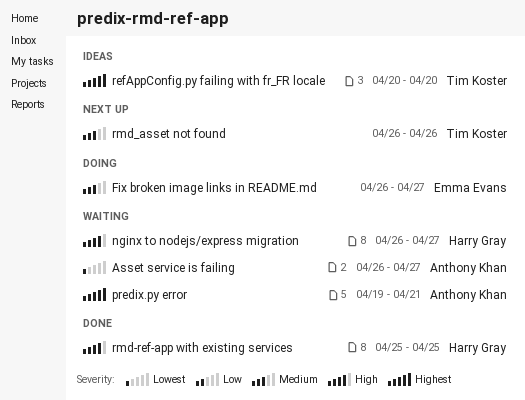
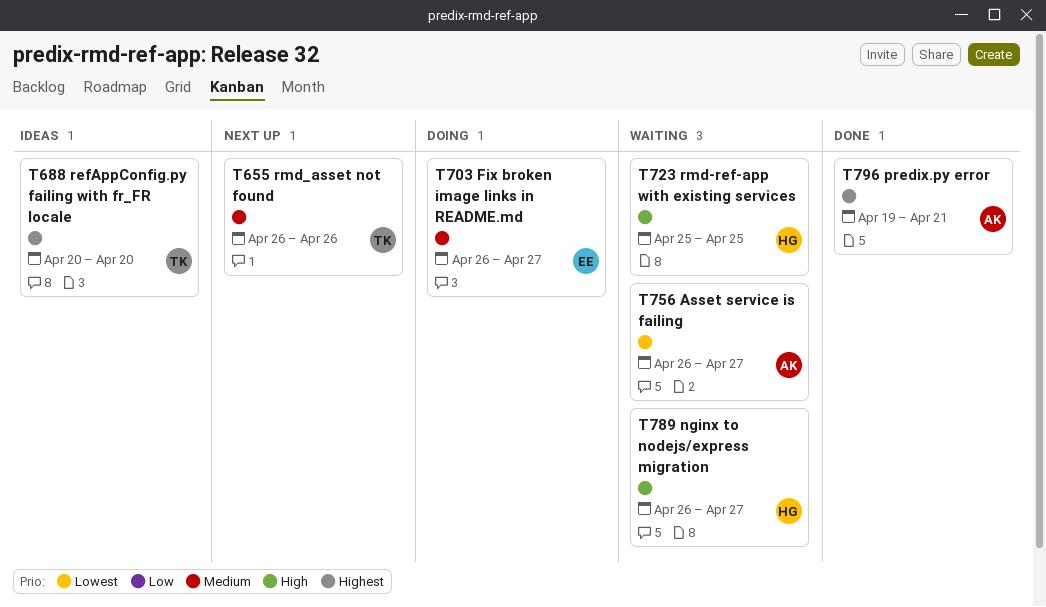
predix.py error, status: Waiting -> Done
rmd-ref-app with existing services, status: Done -> Waiting

